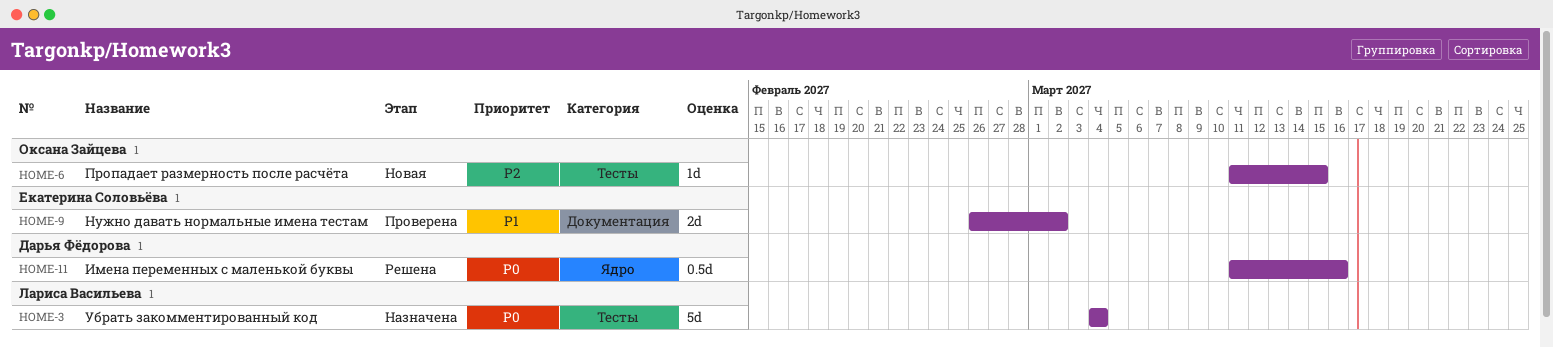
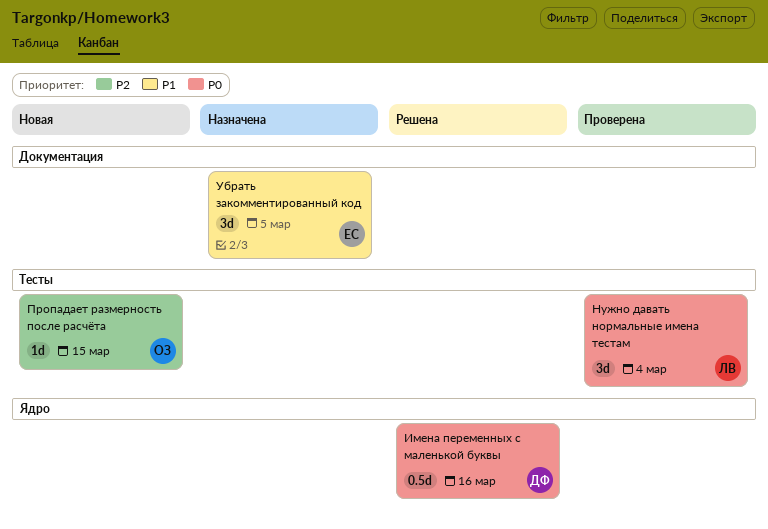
Нужно давать нормальные имена тестам, owner: Екатерина Соловьёва -> Лариса Васильева
Нужно давать нормальные имена тестам, priority: P1 -> P0
Нужно давать нормальные имена тестам, label: Документация -> Тесты
Нужно давать нормальные имена тестам, estimate: 2d -> 3d
Нужно давать нормальные имена тестам, due: Mar 2 -> Mar 4
Убрать закомментированный код, owner: Лариса Васильева -> Екатерина Соловьёва
Убрать закомментированный код, priority: P0 -> P1
Убрать закомментированный код, label: Тесты -> Документация
Убрать закомментированный код, estimate: 5d -> 3d
Убрать закомментированный код, due: Mar 4 -> Mar 5

